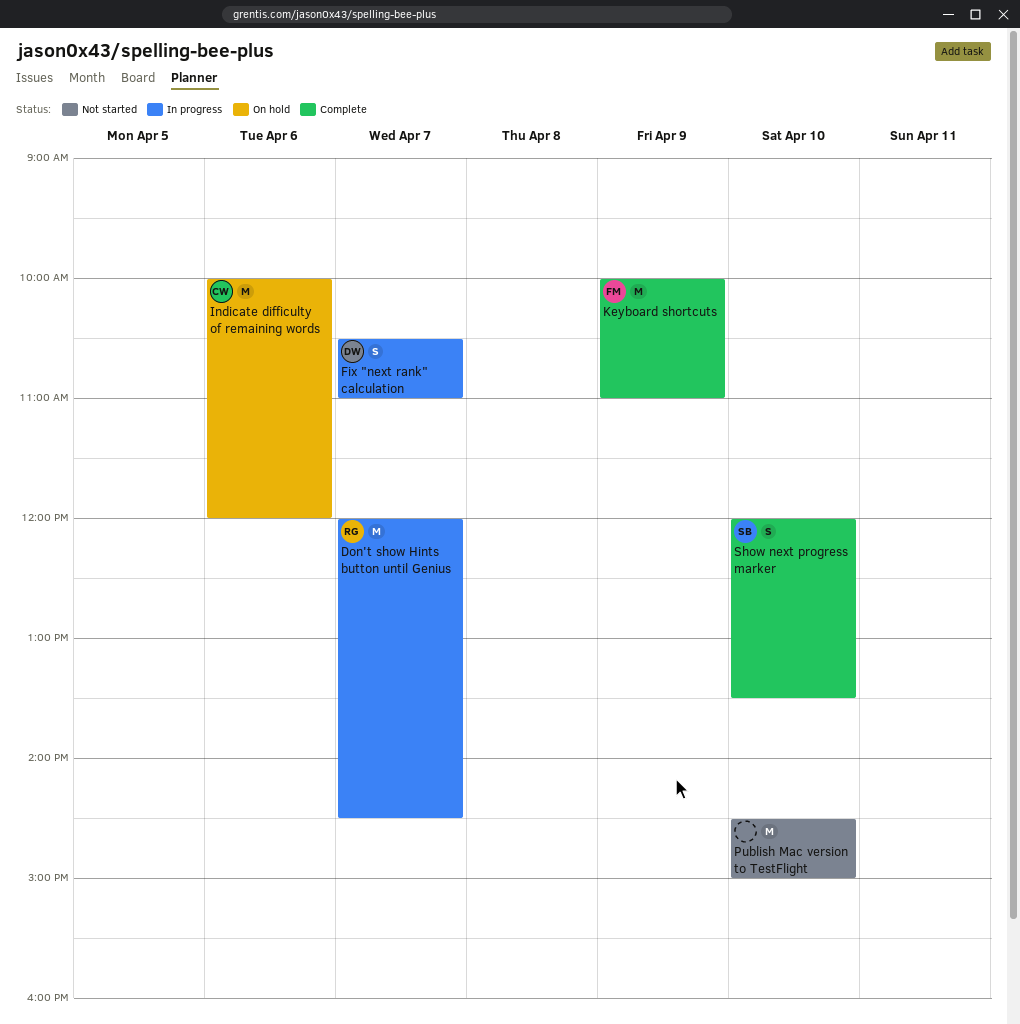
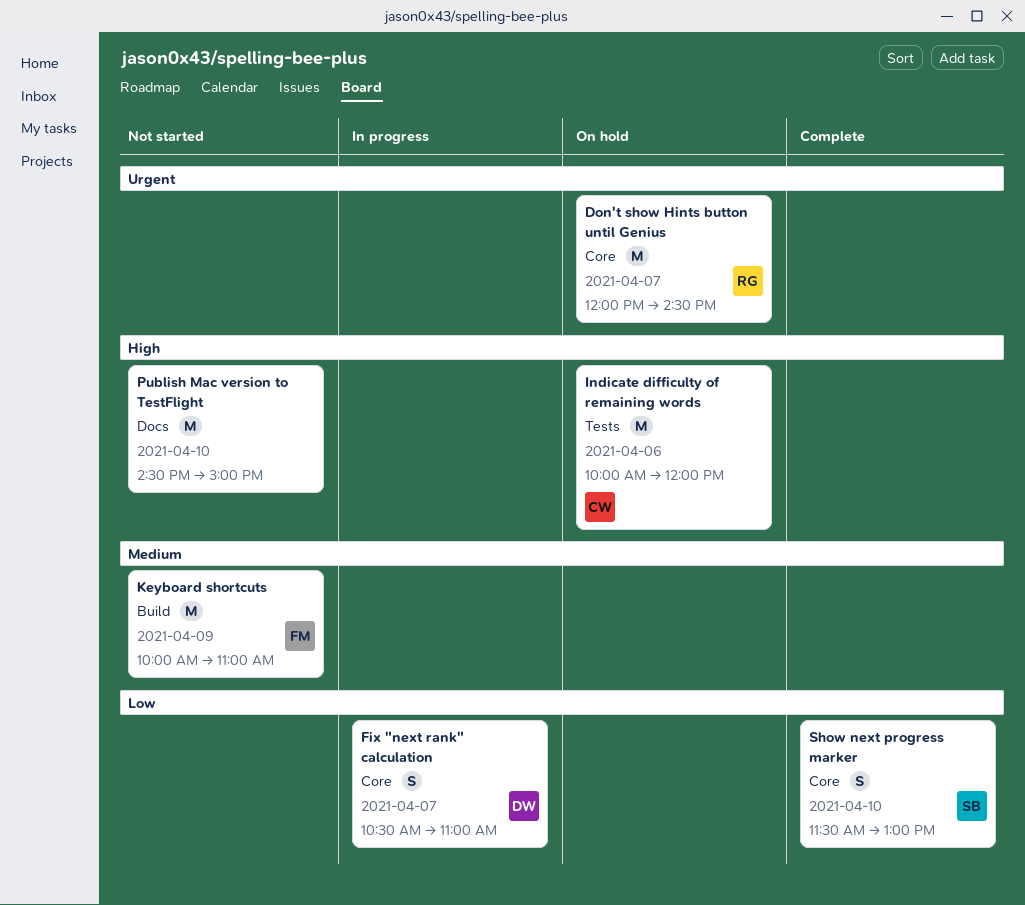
Don't show Hints button until Genius, status: In progress -> On hold
Keyboard shortcuts, status: Complete -> Not started
Show next progress marker, begins: 12:00 -> 11:30
Show next progress marker, ends: 13:30 -> 13:00

